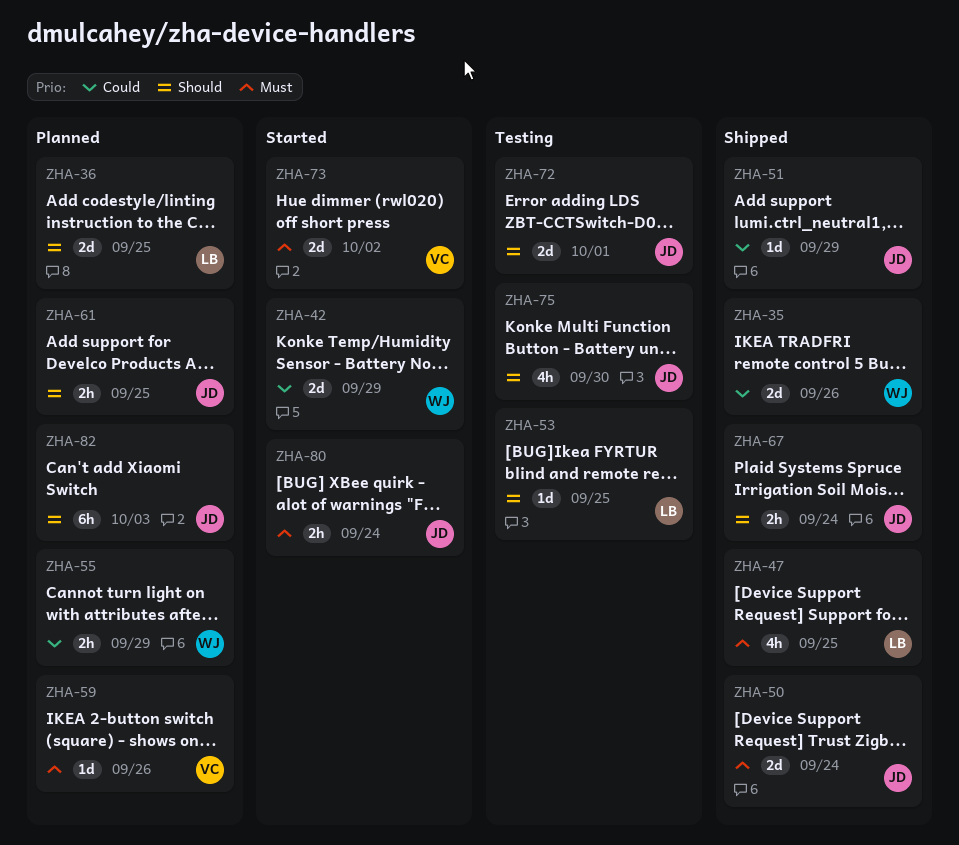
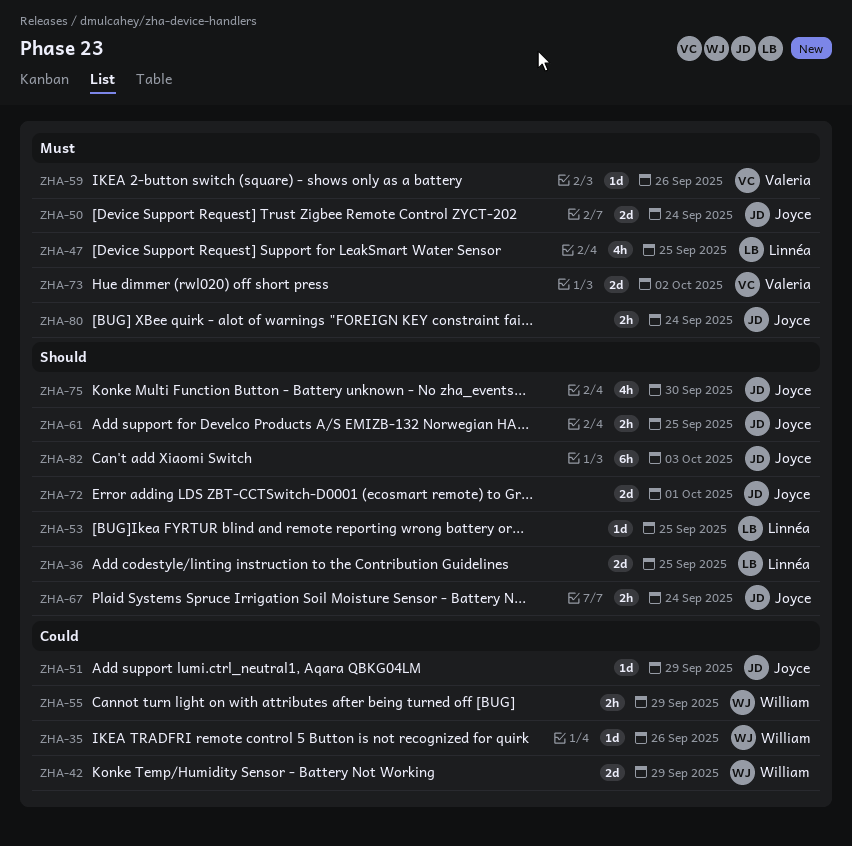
ZHA-35, estimate: 2d -> 1d

